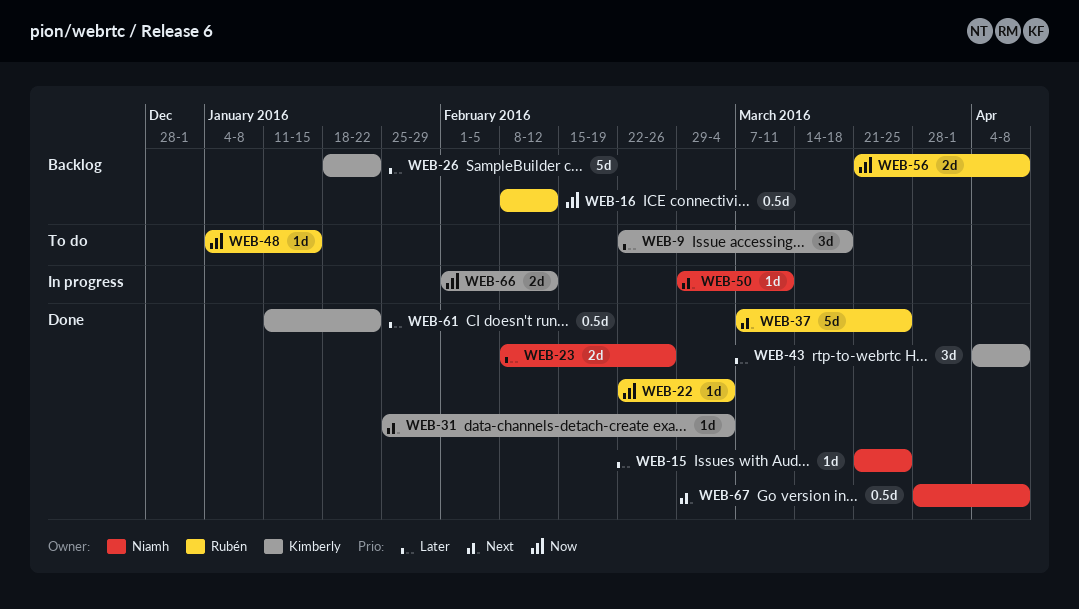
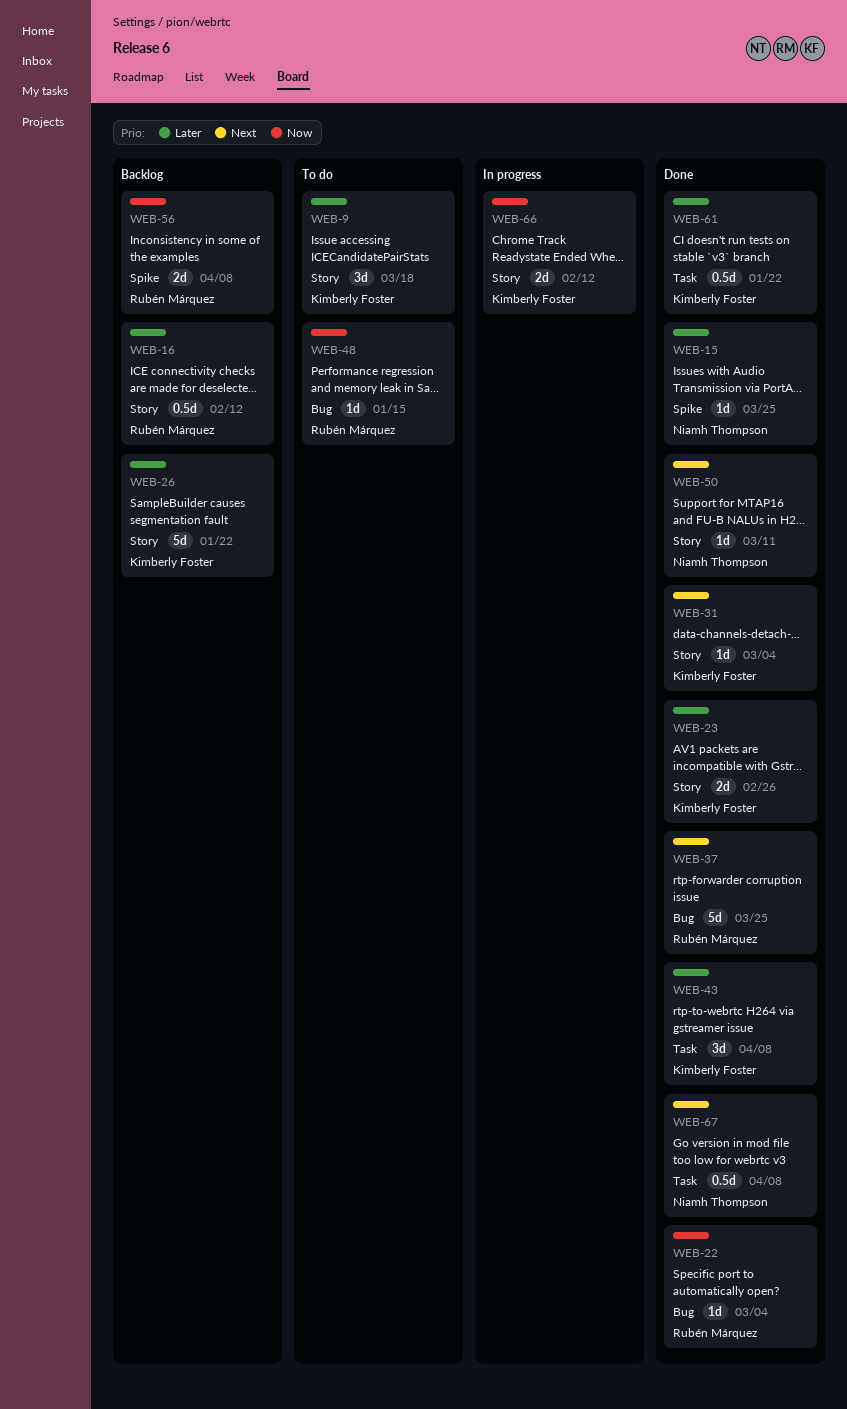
WEB-16, priority: Now -> Later
WEB-23, owner: Niamh Thompson -> Kimberly Foster
WEB-50, status: In progress -> Done

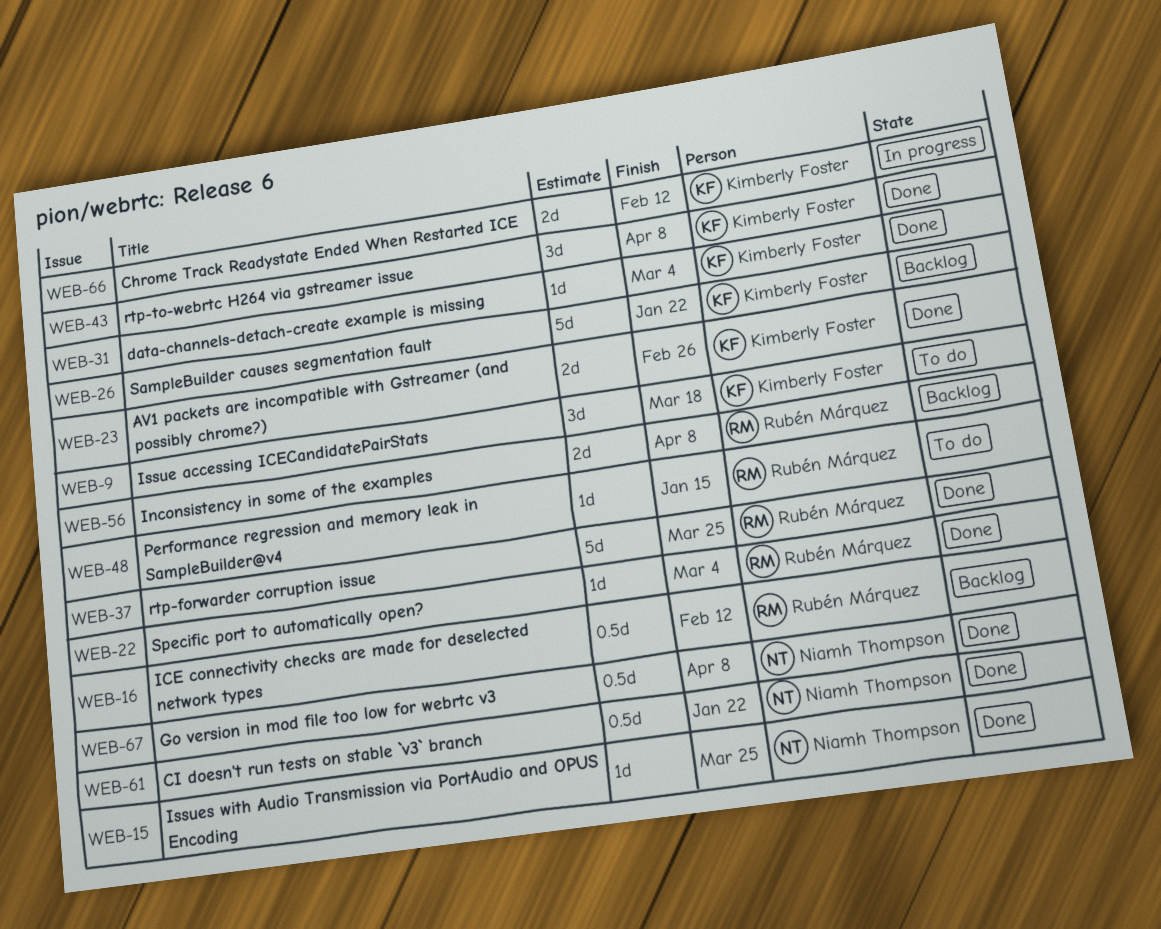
WEB-50: present -> none
WEB-61, owner: Kimberly Foster -> Niamh Thompson

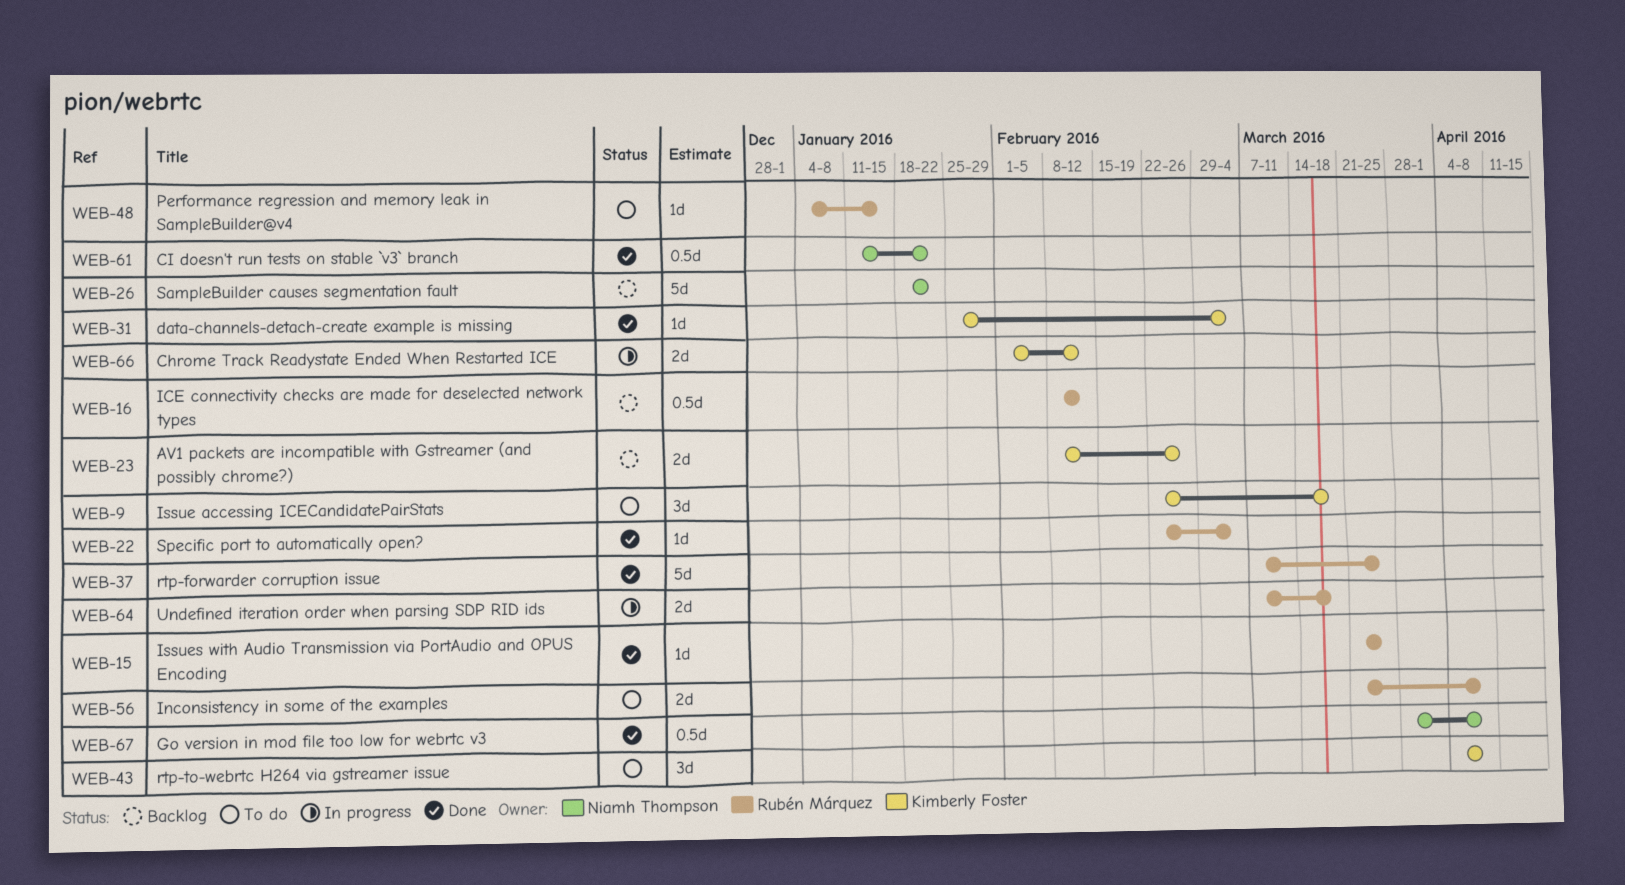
WEB-15, owner: Niamh Thompson -> Rubén Márquez
WEB-23, status: Done -> Backlog
WEB-26, owner: Kimberly Foster -> Niamh Thompson
WEB-43, status: Done -> To do
WEB-56, status: Backlog -> To do
WEB-64: none -> present

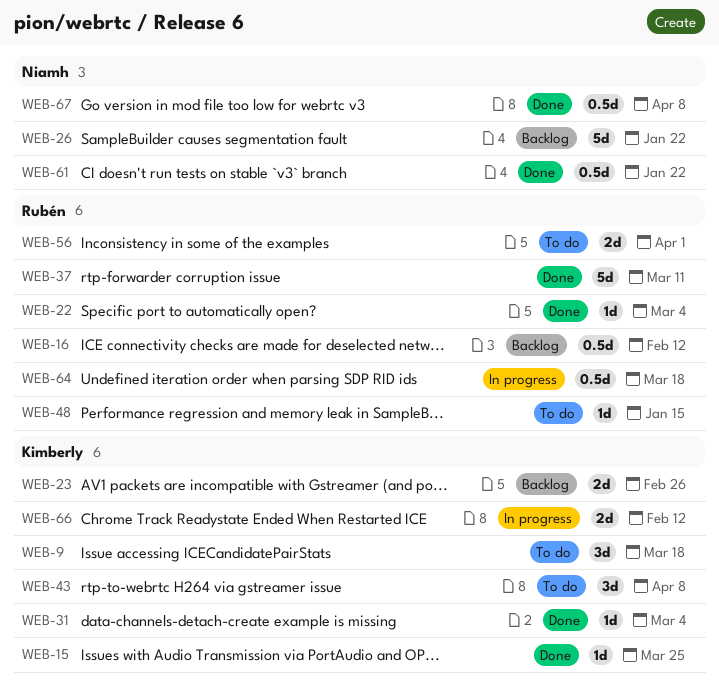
WEB-15, owner: Rubén Márquez -> Kimberly Foster
WEB-37, due: Mar 25 -> Mar 11
WEB-56, due: Apr 8 -> Apr 1
WEB-64, estimate: 2d -> 0.5d

